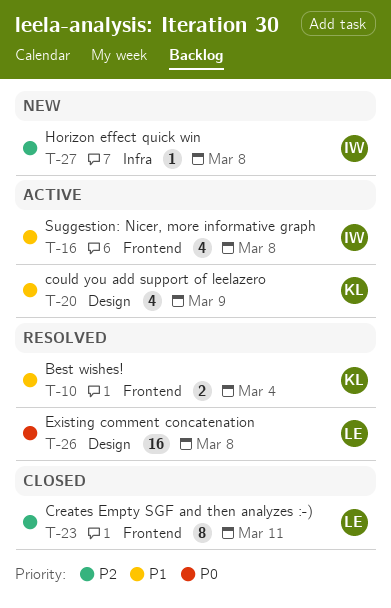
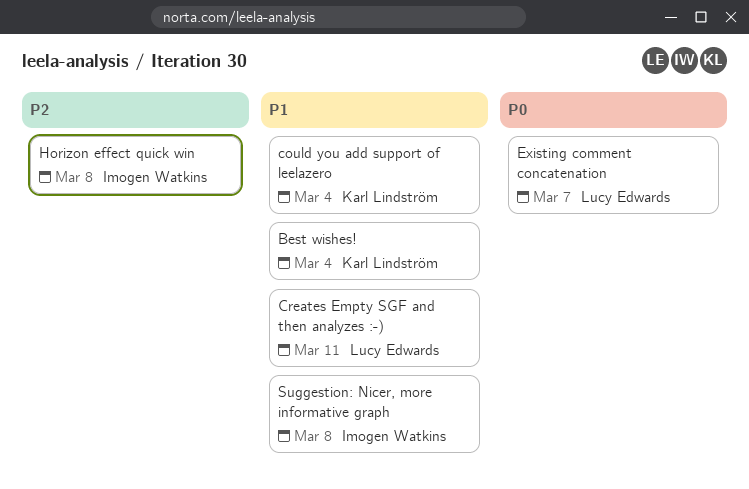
could you add support of leelazero, due: Mar 9 -> Mar 4
Creates Empty SGF and then analyzes :-), priority: P2 -> P1
Existing comment concatenation, due: Mar 8 -> Mar 7

